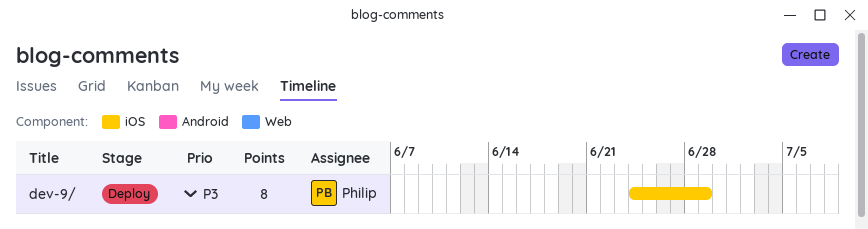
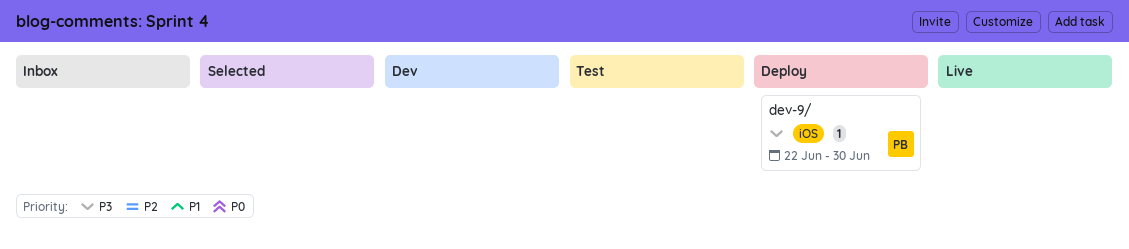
dev-9/, estimate: 8 -> 1
dev-9/, start: Jun 24 -> Jun 22
dev-9/, due: Jun 29 -> Jun 30

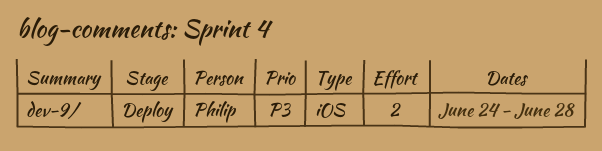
dev-9/, estimate: 1 -> 2
dev-9/, start: Jun 22 -> Jun 24
dev-9/, due: Jun 30 -> Jun 28

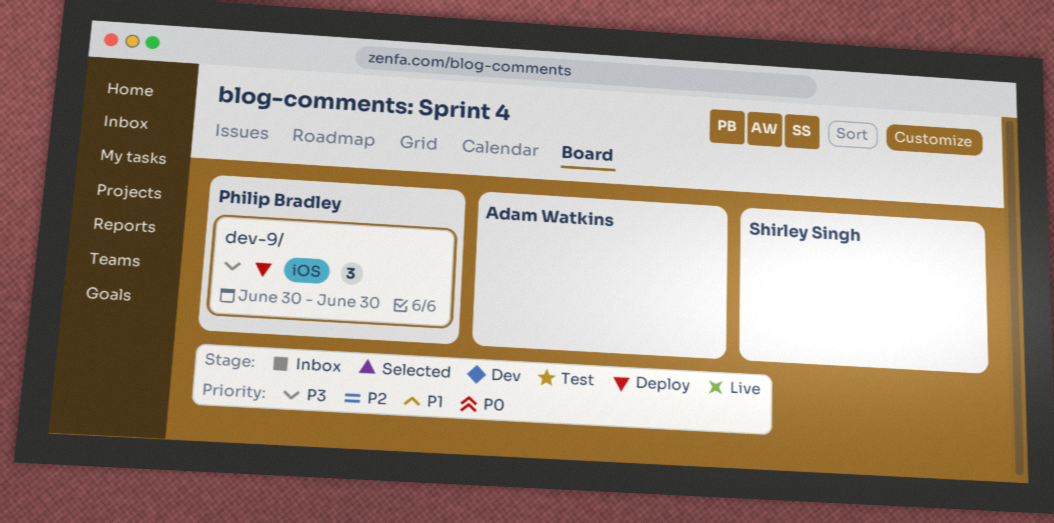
dev-9/, estimate: 2 -> 3
dev-9/, start: Jun 24 -> Jun 30
dev-9/, due: Jun 28 -> Jun 30

